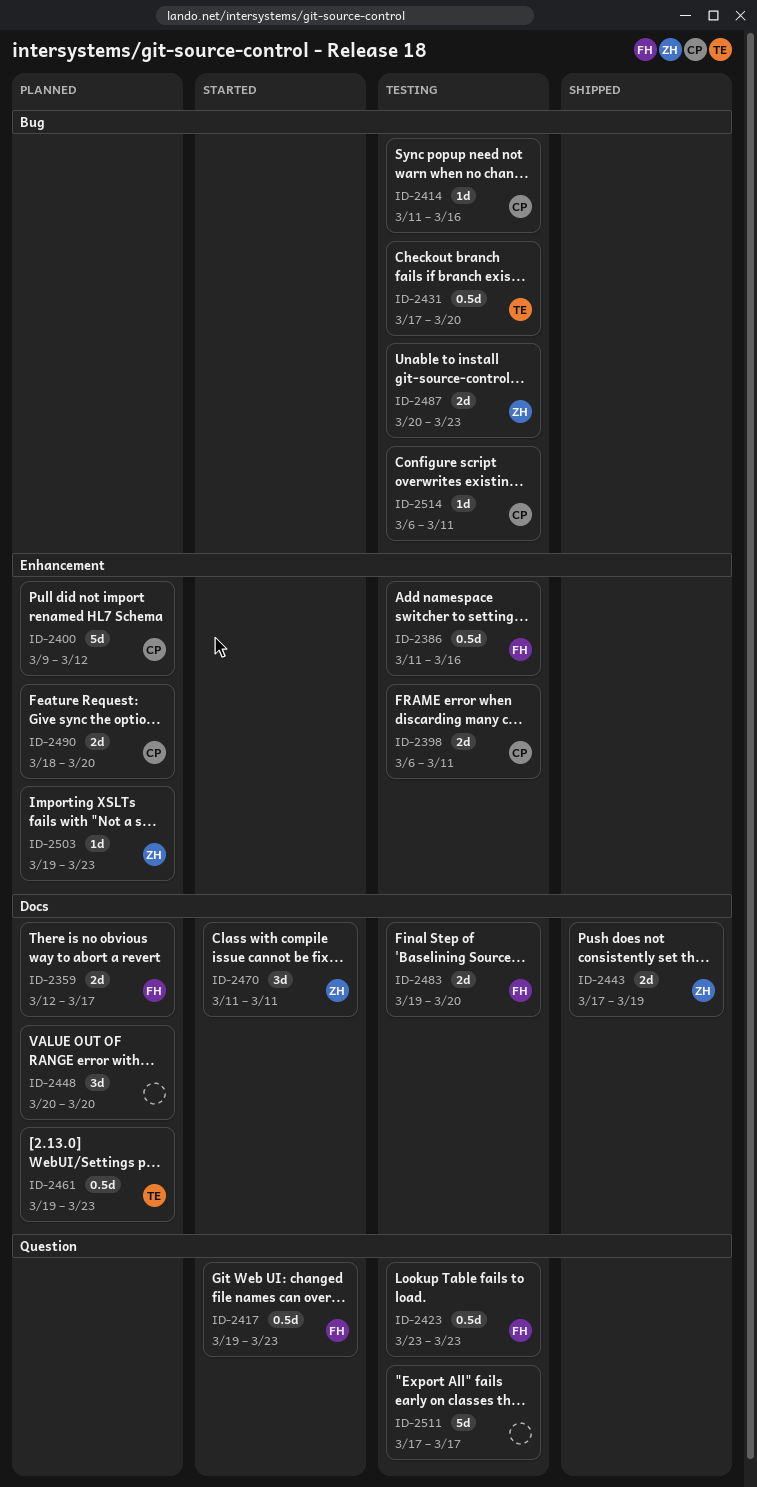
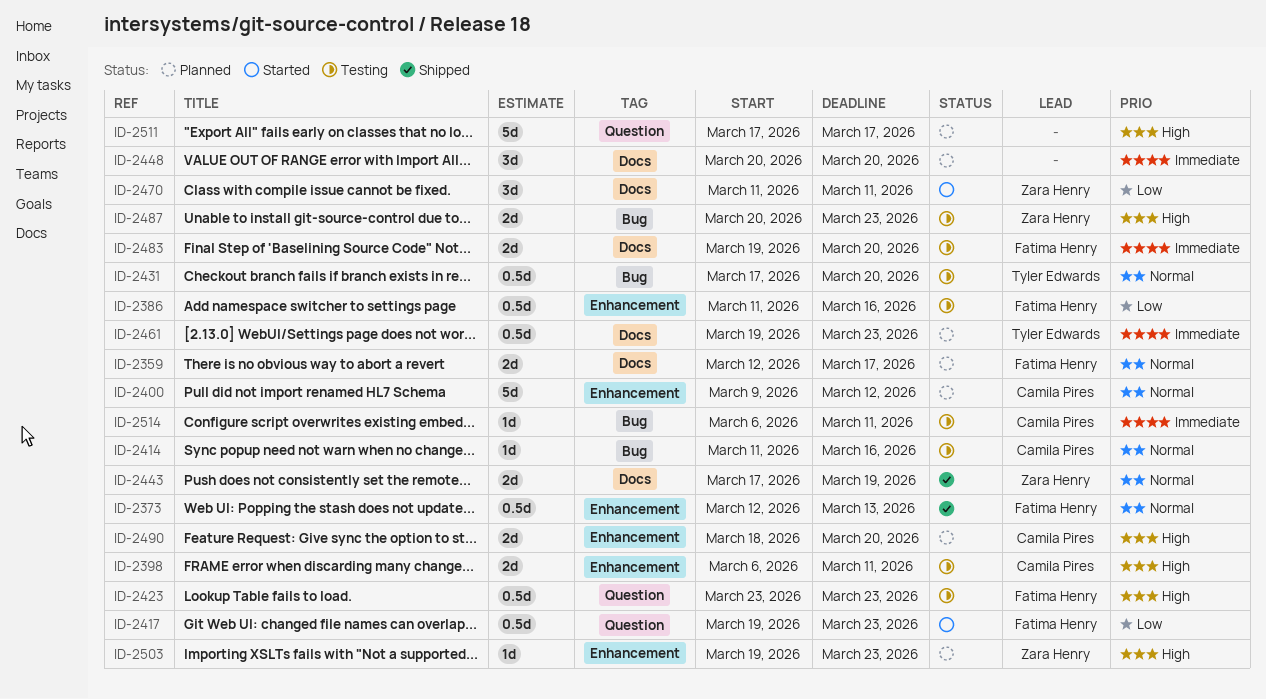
ID-2373: none -> present
ID-2511, status: Testing -> Planned

